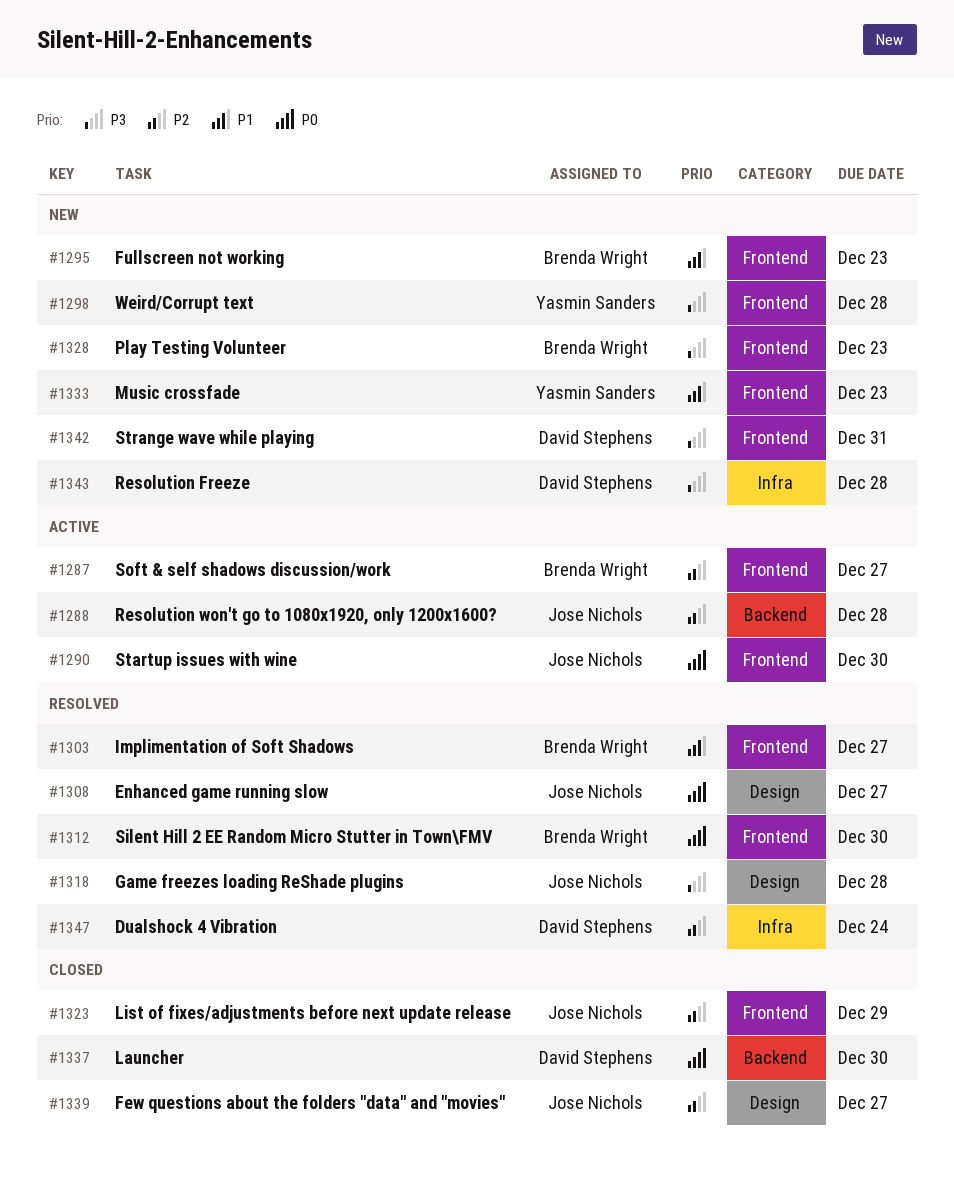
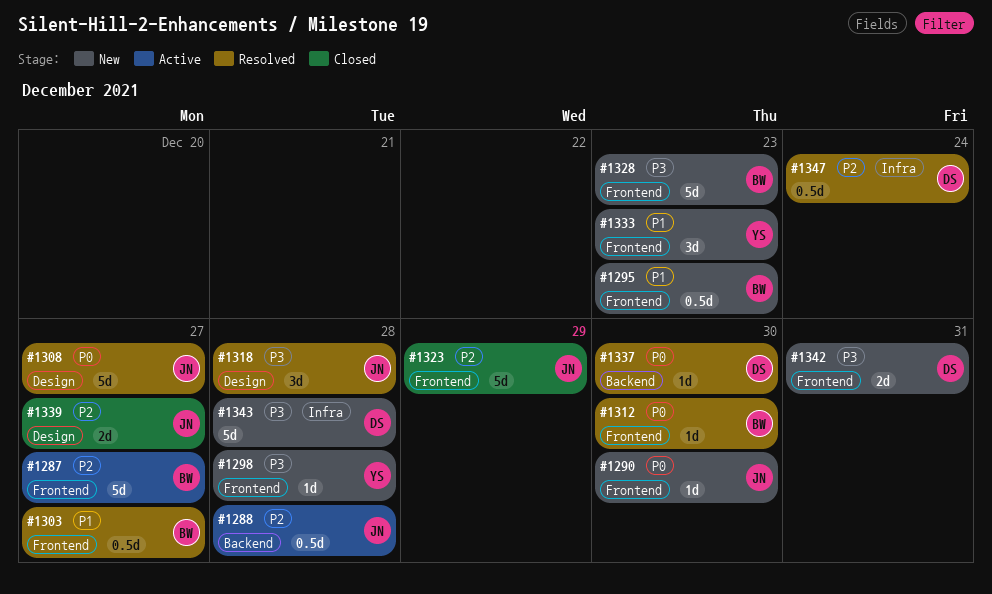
#1290, status: Active -> New
#1337, status: Closed -> Resolved

